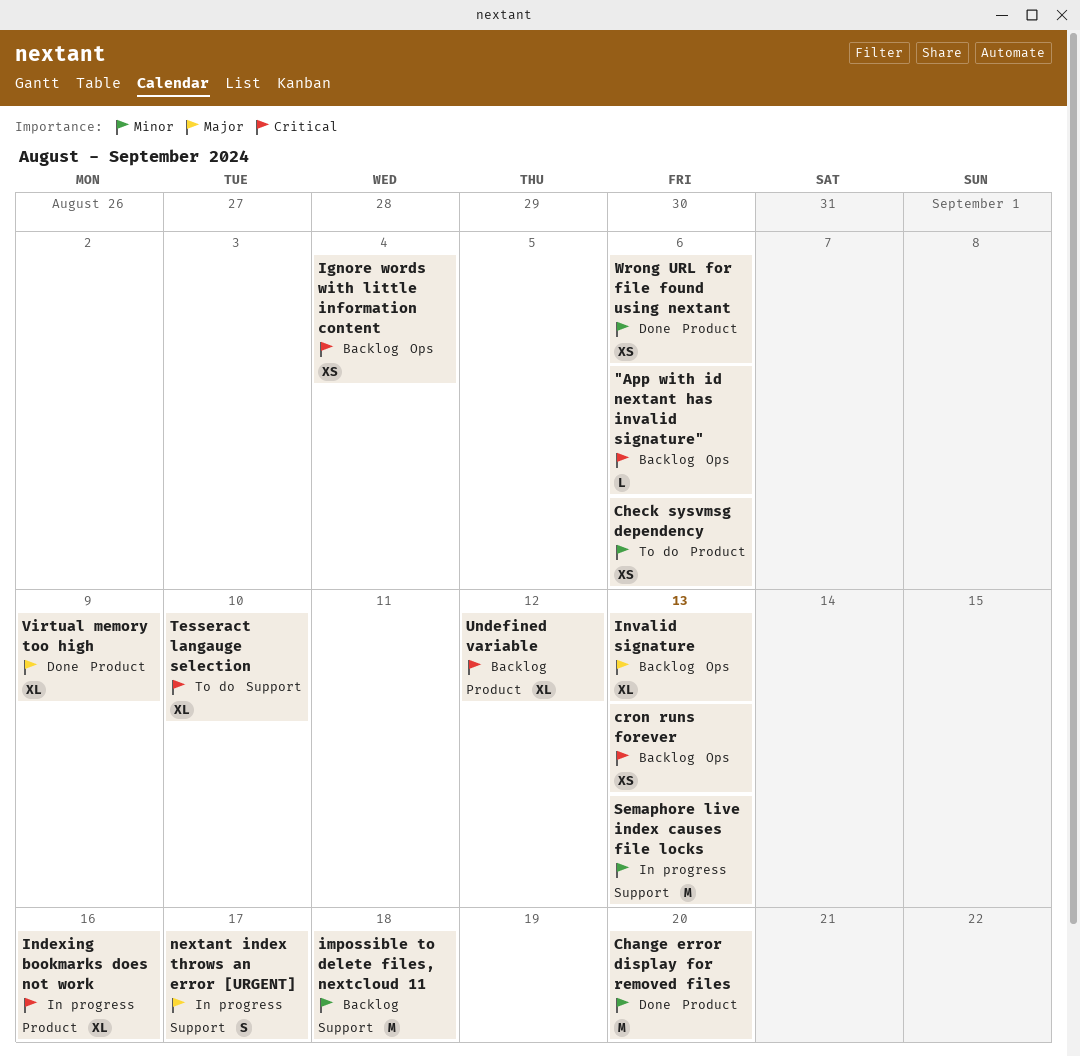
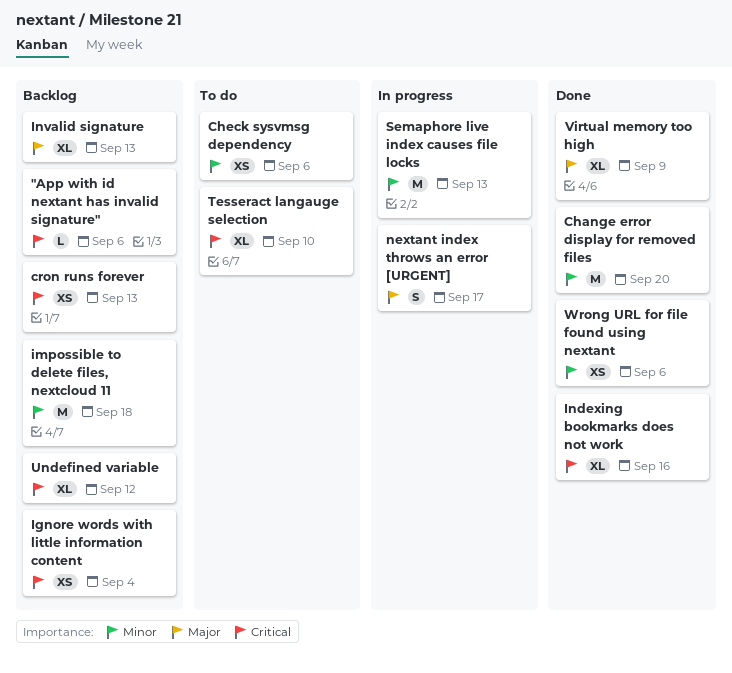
Indexing bookmarks does not work, status: In progress -> Done

